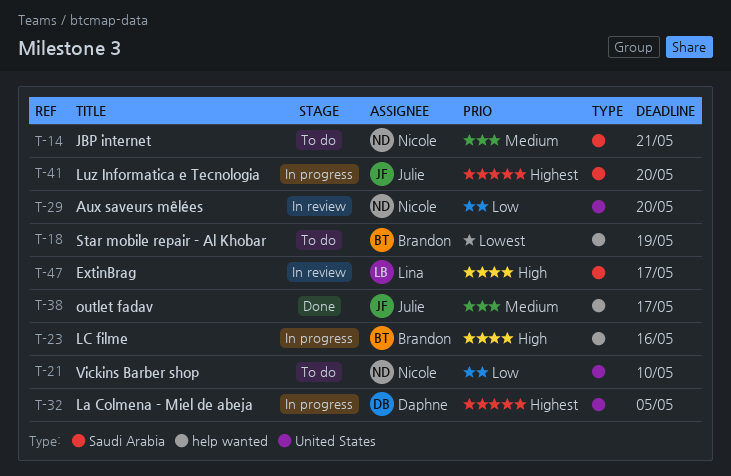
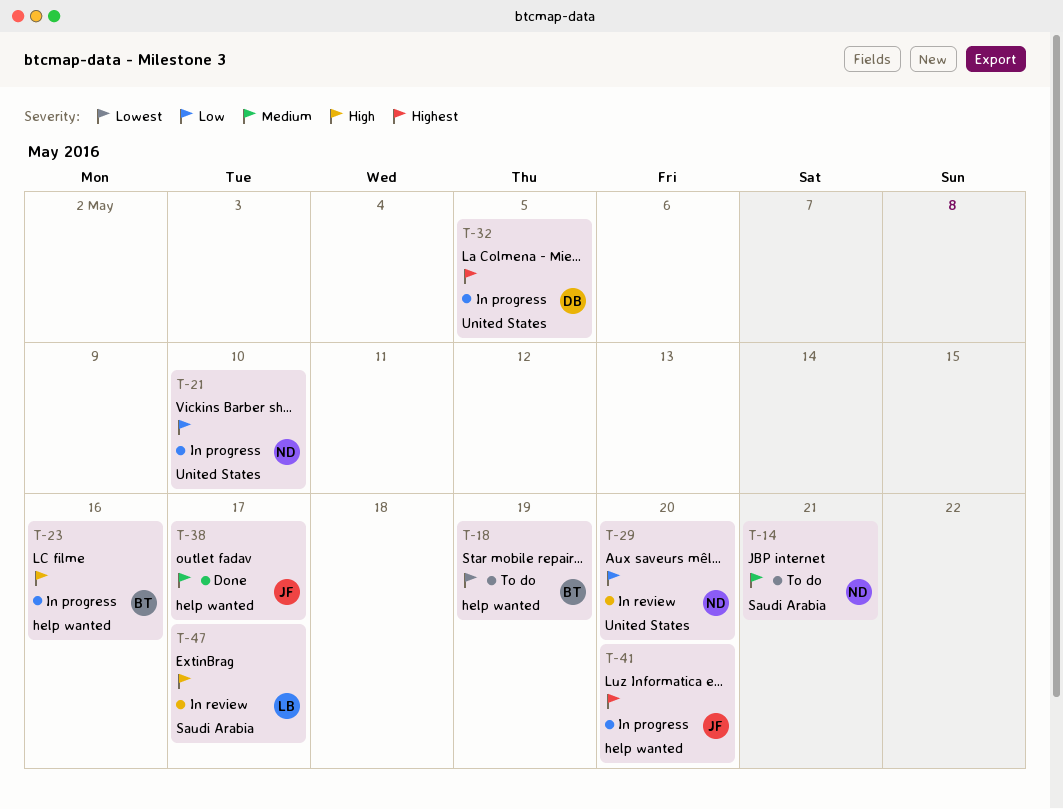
T-21, status: To do -> In progress
T-41, label: Saudi Arabia -> help wanted

